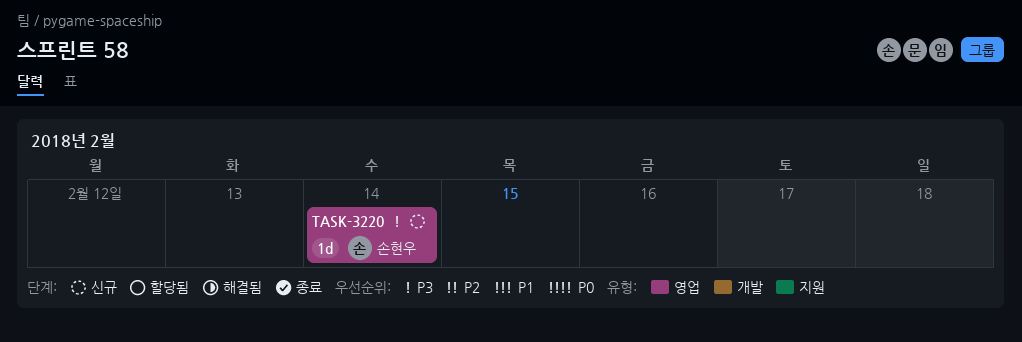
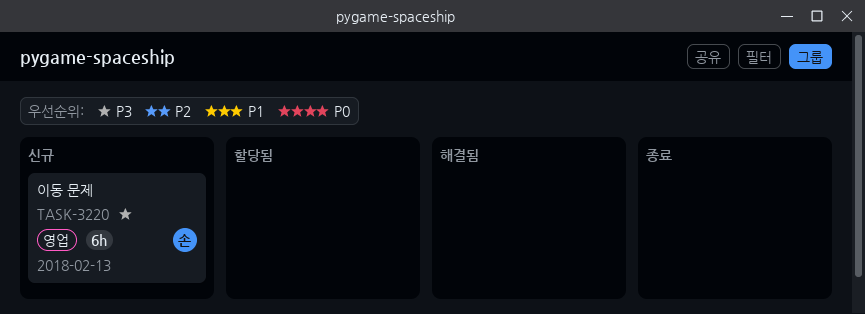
TASK-3220, estimate: 1d -> 6h
TASK-3220, due: Feb 14 -> Feb 13

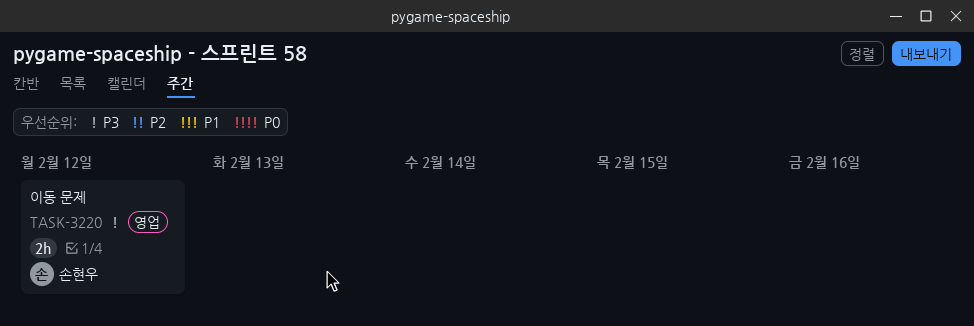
TASK-3220, estimate: 6h -> 2h
TASK-3220, due: Feb 13 -> Feb 12

